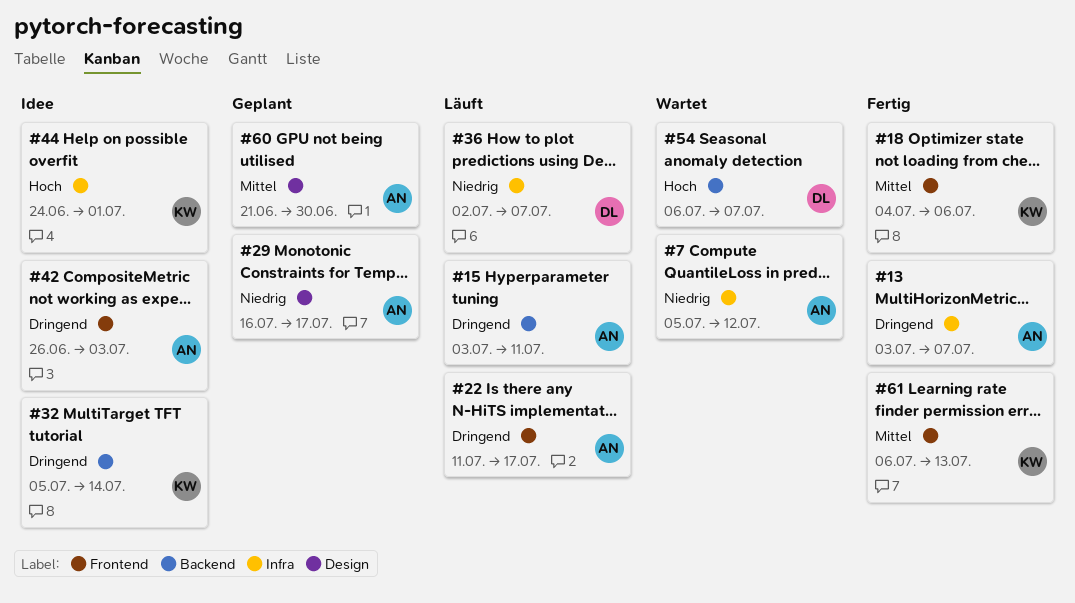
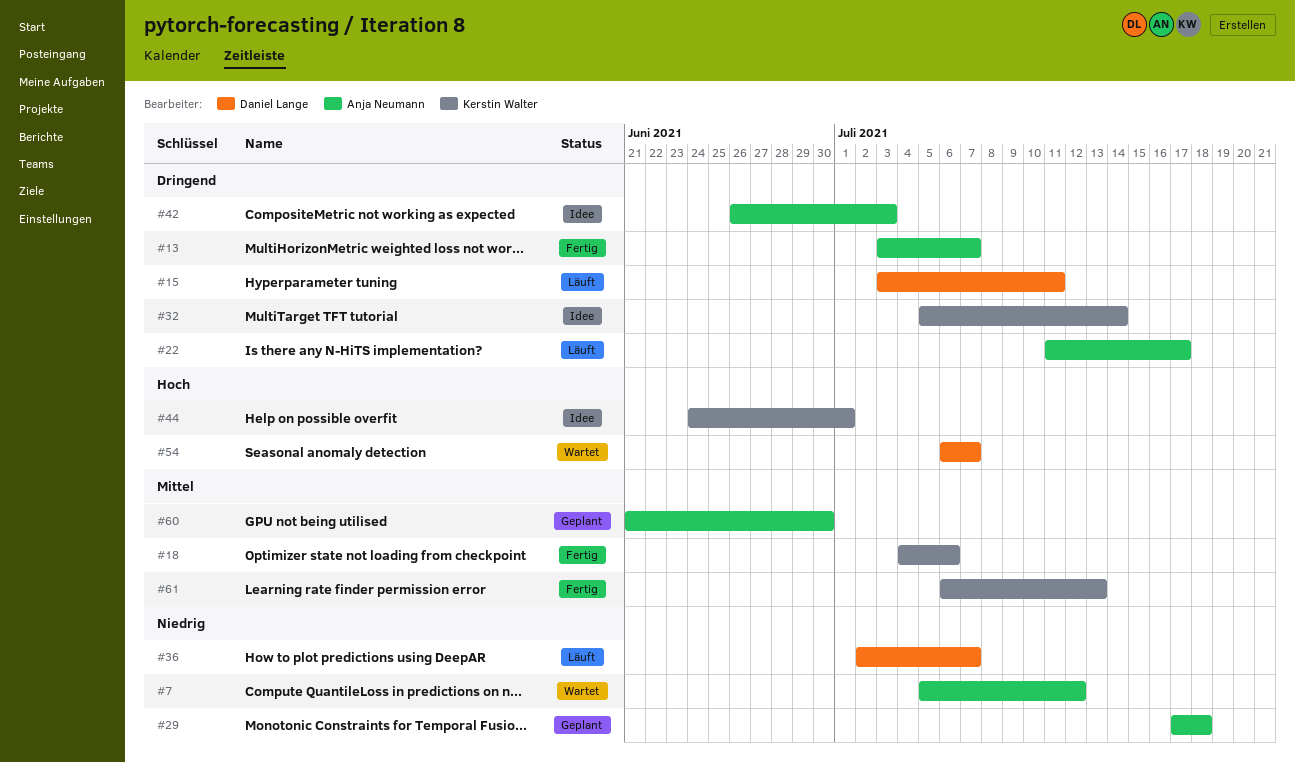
#15, owner: Anja Neumann -> Daniel Lange
#29, start: Jul 16 -> Jul 17
#29, due: Jul 17 -> Jul 18

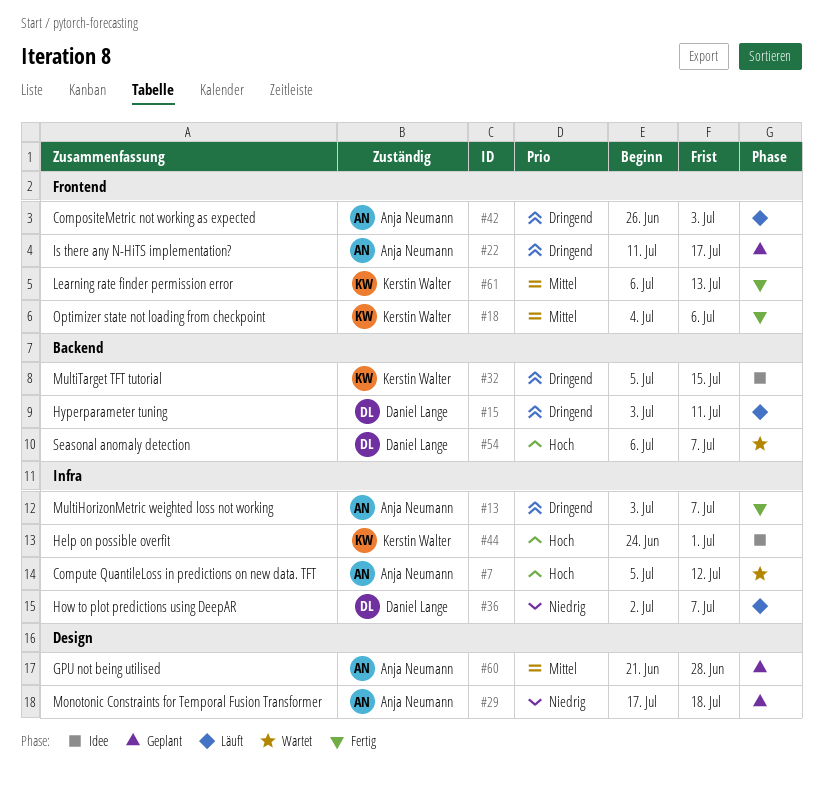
#7, priority: Niedrig -> Hoch
#22, status: Läuft -> Geplant
#32, due: Jul 14 -> Jul 15
#42, status: Idee -> Läuft
#60, due: Jun 30 -> Jun 28

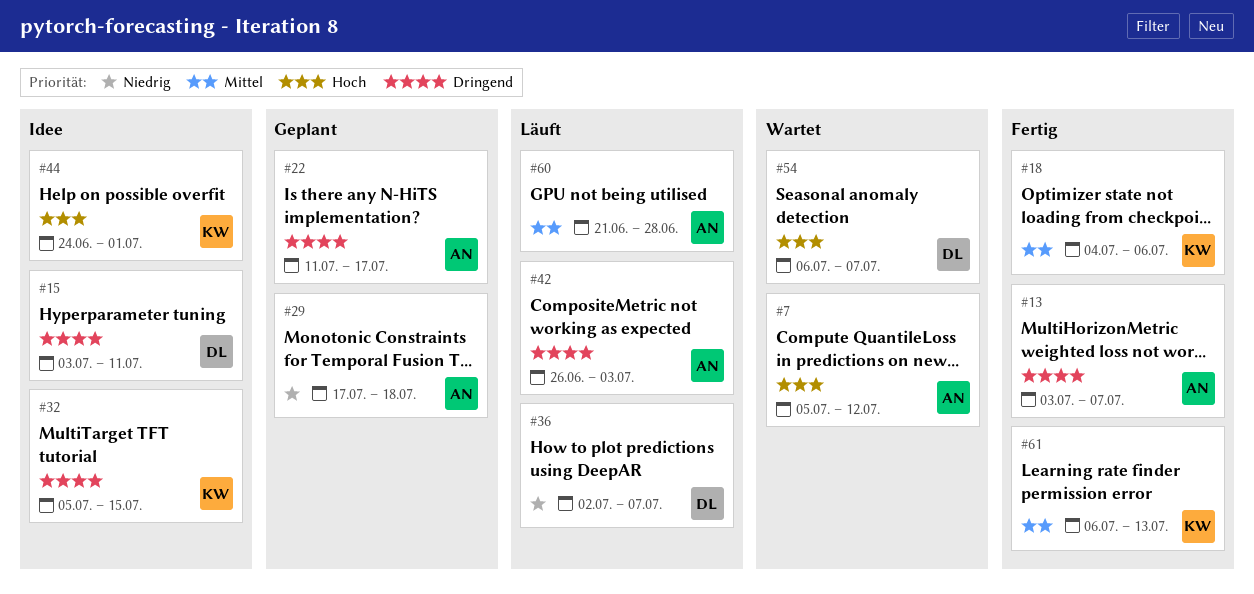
#15, status: Läuft -> Idee
#60, status: Geplant -> Läuft

